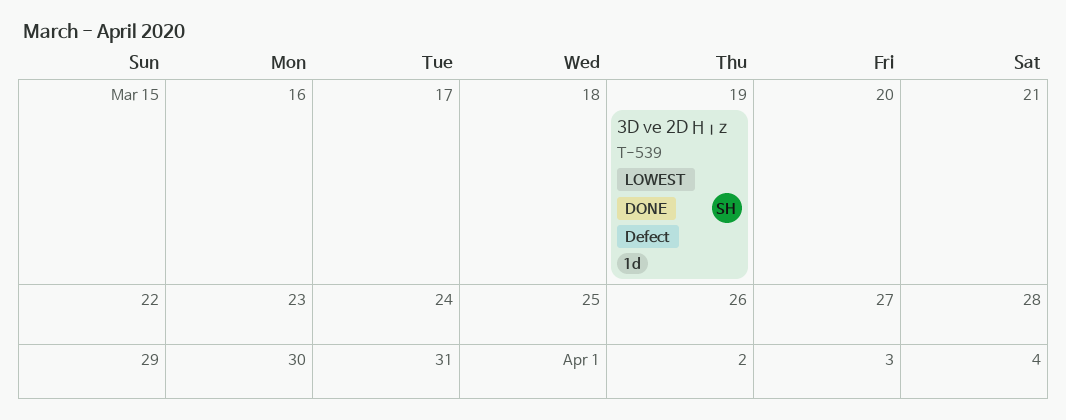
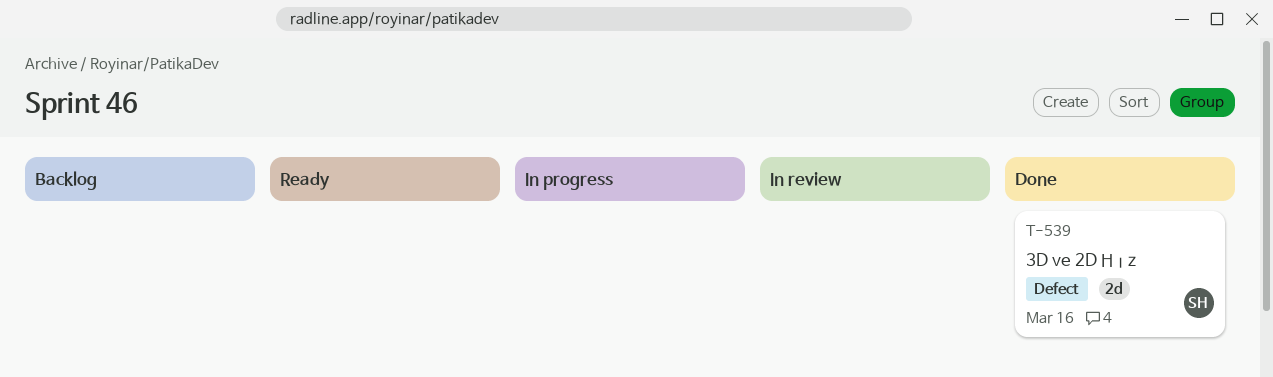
T-539, estimate: 1d -> 2d
T-539, due: Mar 19 -> Mar 16

